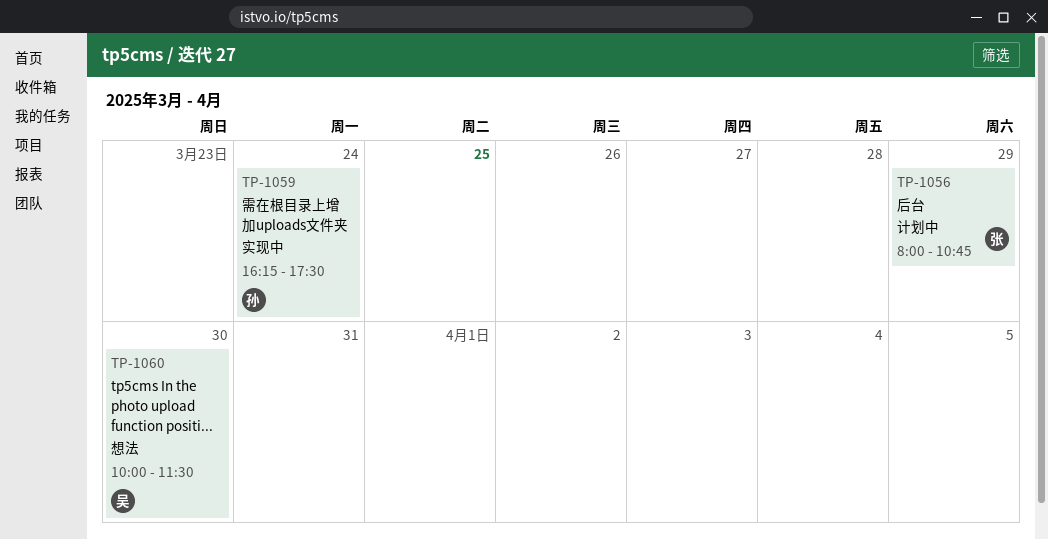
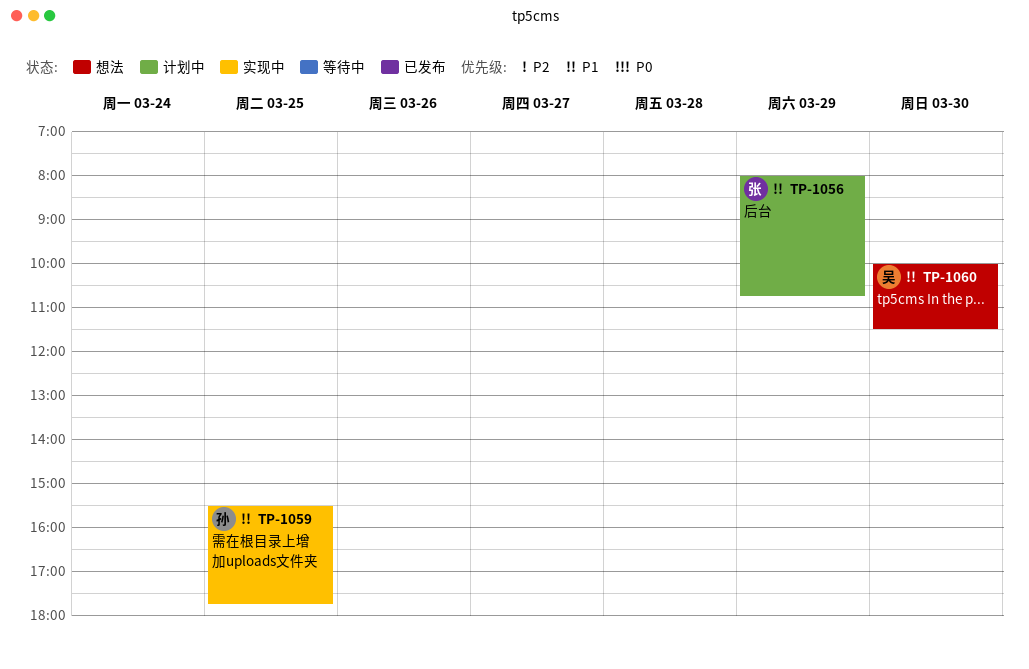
TP-1059, day: Mar 24 -> Mar 25
TP-1059, begins: 16:15 -> 15:30
TP-1059, ends: 17:30 -> 17:45

